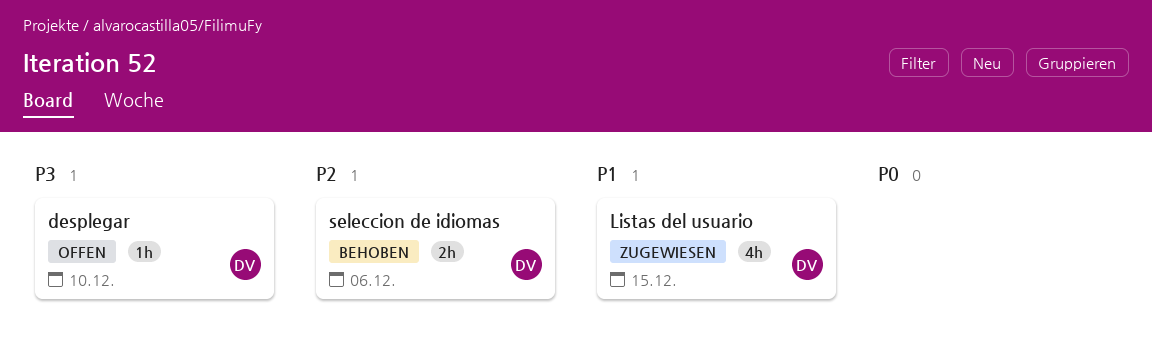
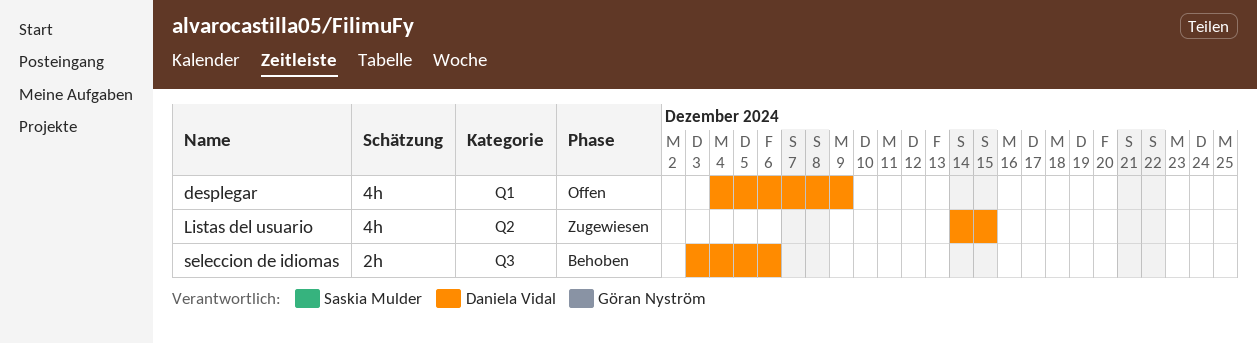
desplegar, estimate: 1h -> 4h
desplegar, due: Dec 10 -> Dec 9

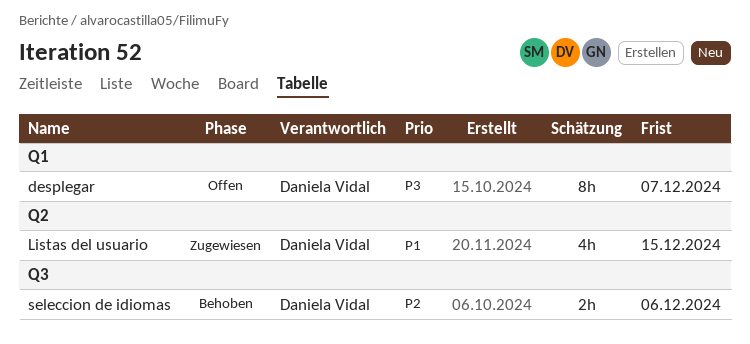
desplegar, estimate: 4h -> 8h
desplegar, due: Dec 9 -> Dec 7

